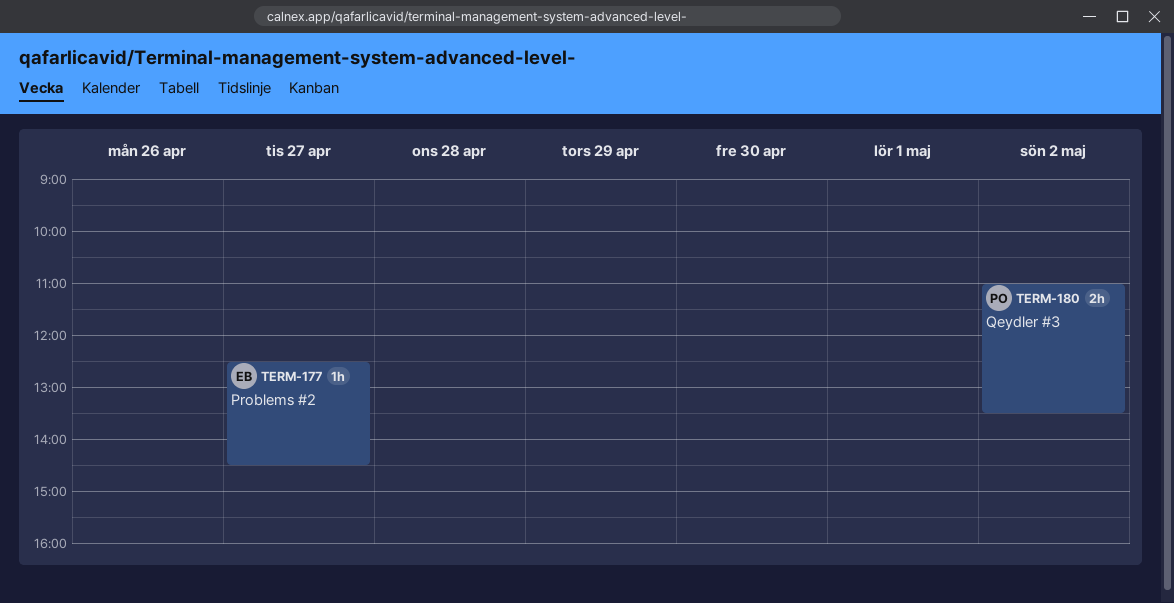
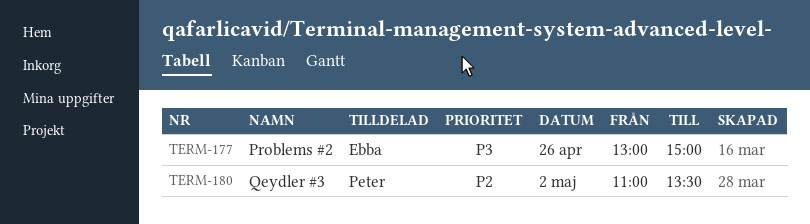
TERM-177, day: Apr 27 -> Apr 26
TERM-177, begins: 12:30 -> 13:00
TERM-177, ends: 14:30 -> 15:00

